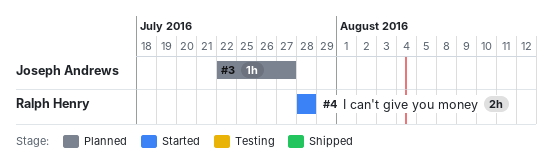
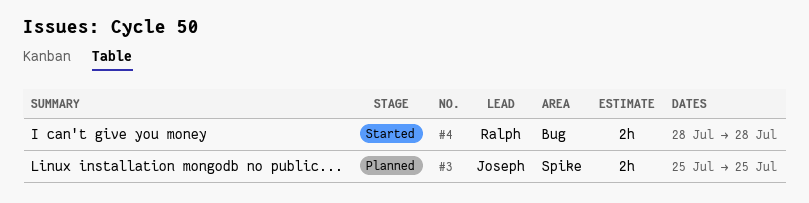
#3, estimate: 1h -> 2h
#3, start: Jul 22 -> Jul 25
#3, due: Jul 27 -> Jul 25

